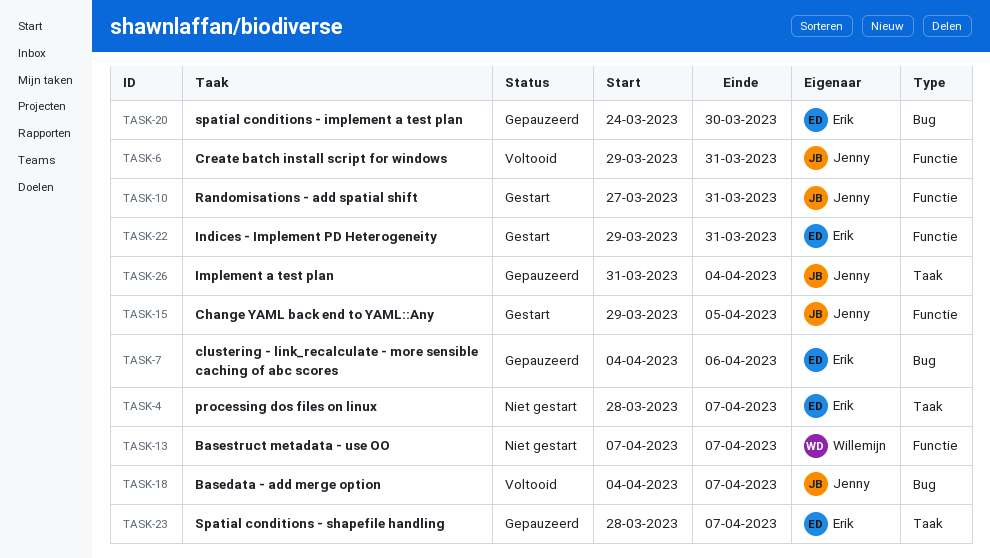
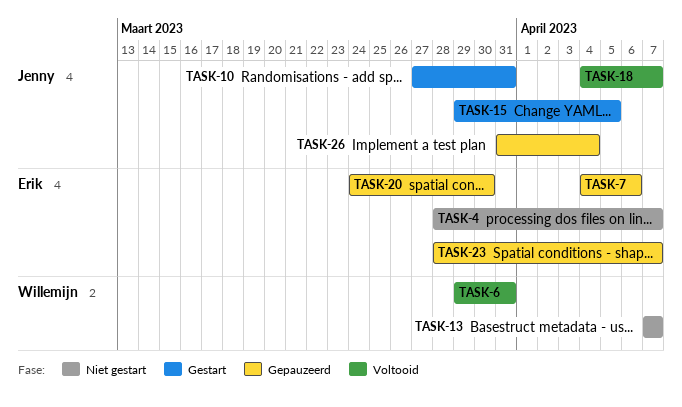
TASK-6, owner: Jenny -> Willemijn
TASK-22: present -> none

